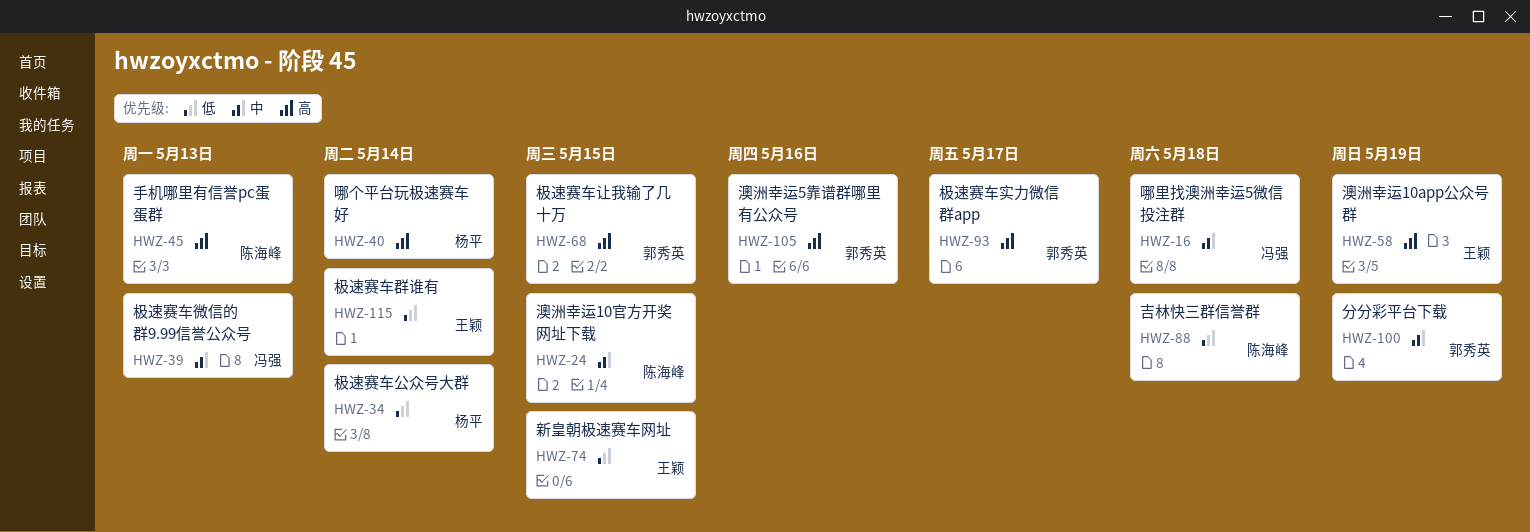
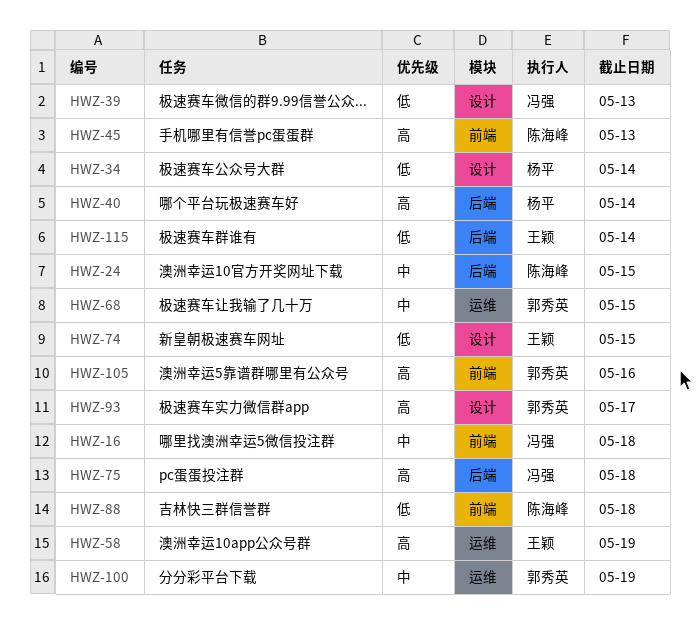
HWZ-39, priority: 中 -> 低
HWZ-68, priority: 高 -> 中
HWZ-75: none -> present

